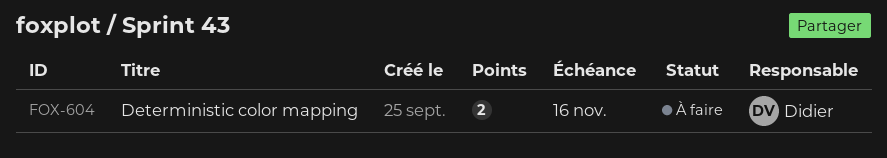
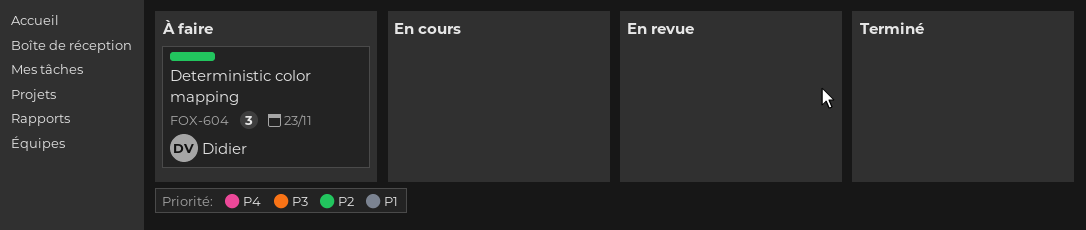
FOX-604, estimate: 2 -> 3
FOX-604, due: Nov 16 -> Nov 23

